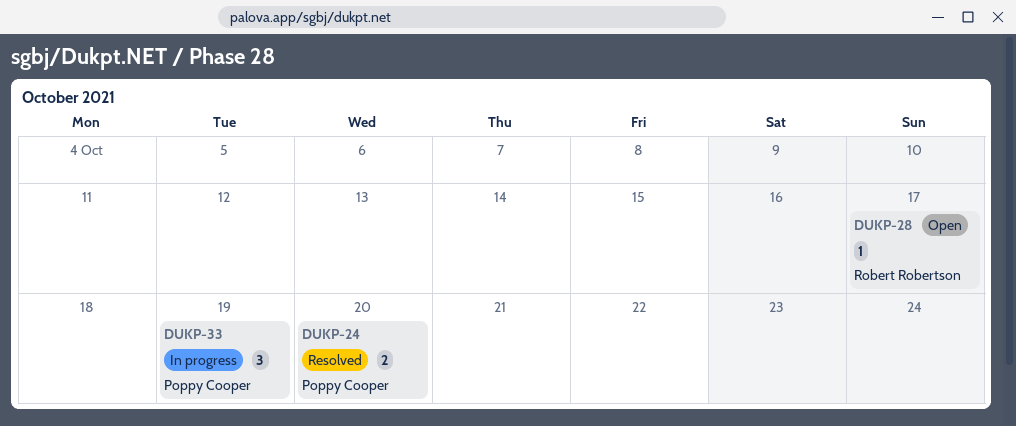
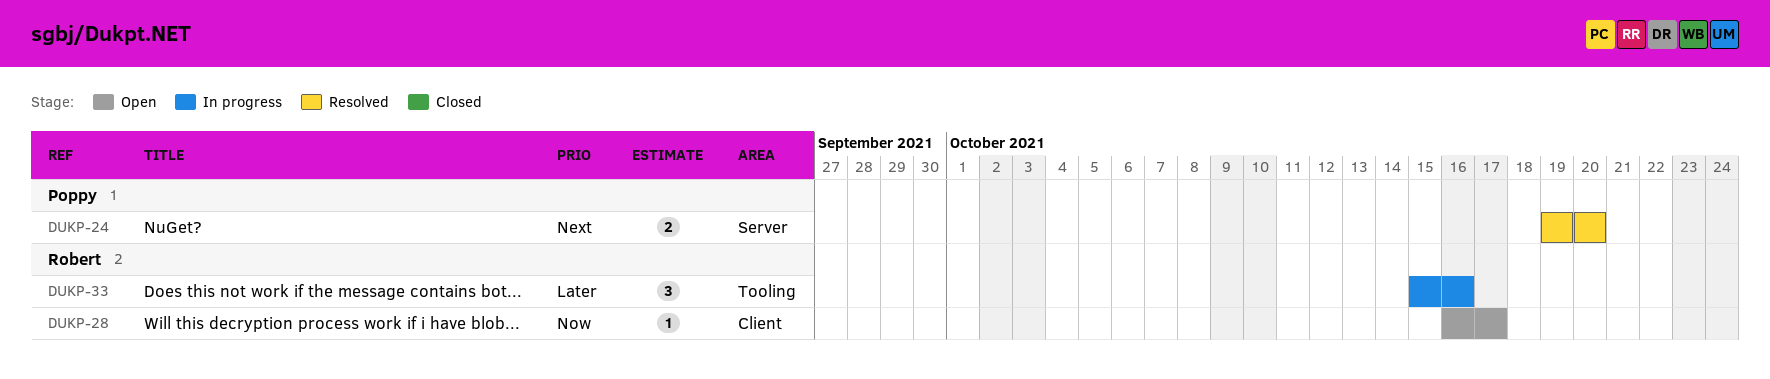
DUKP-33, owner: Poppy Cooper -> Robert Robertson
DUKP-33, due: Oct 19 -> Oct 16

